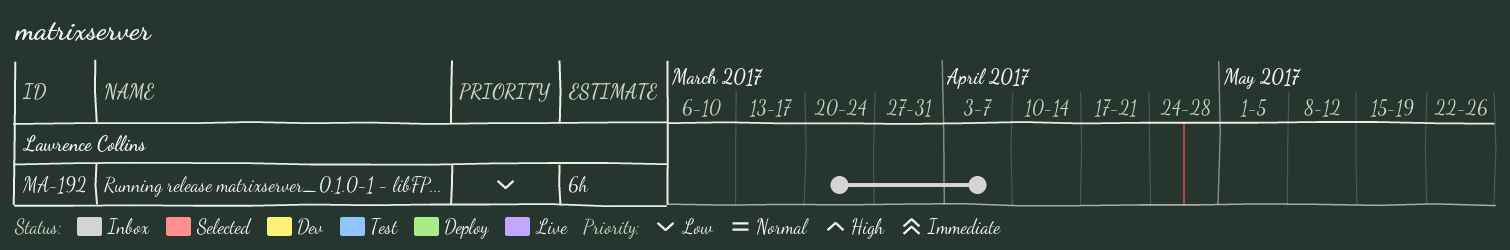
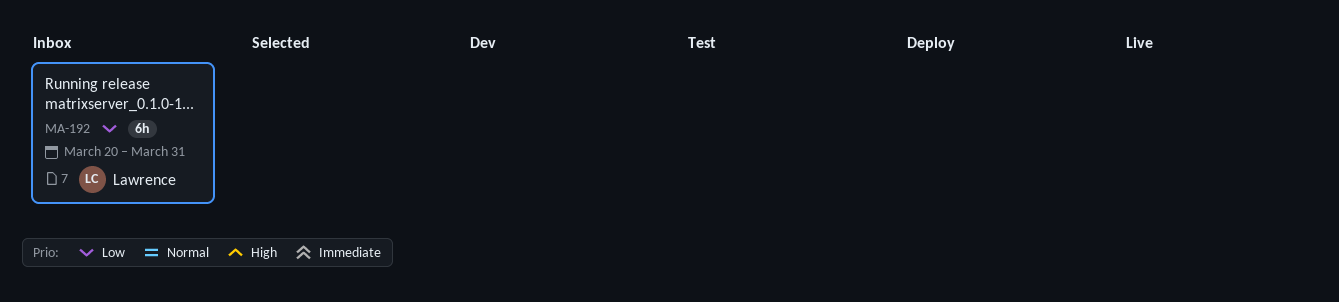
MA-192, due: Apr 7 -> Mar 31

